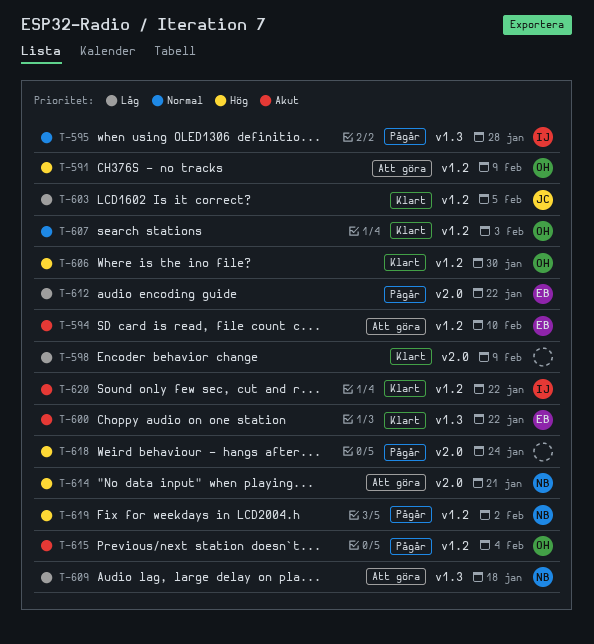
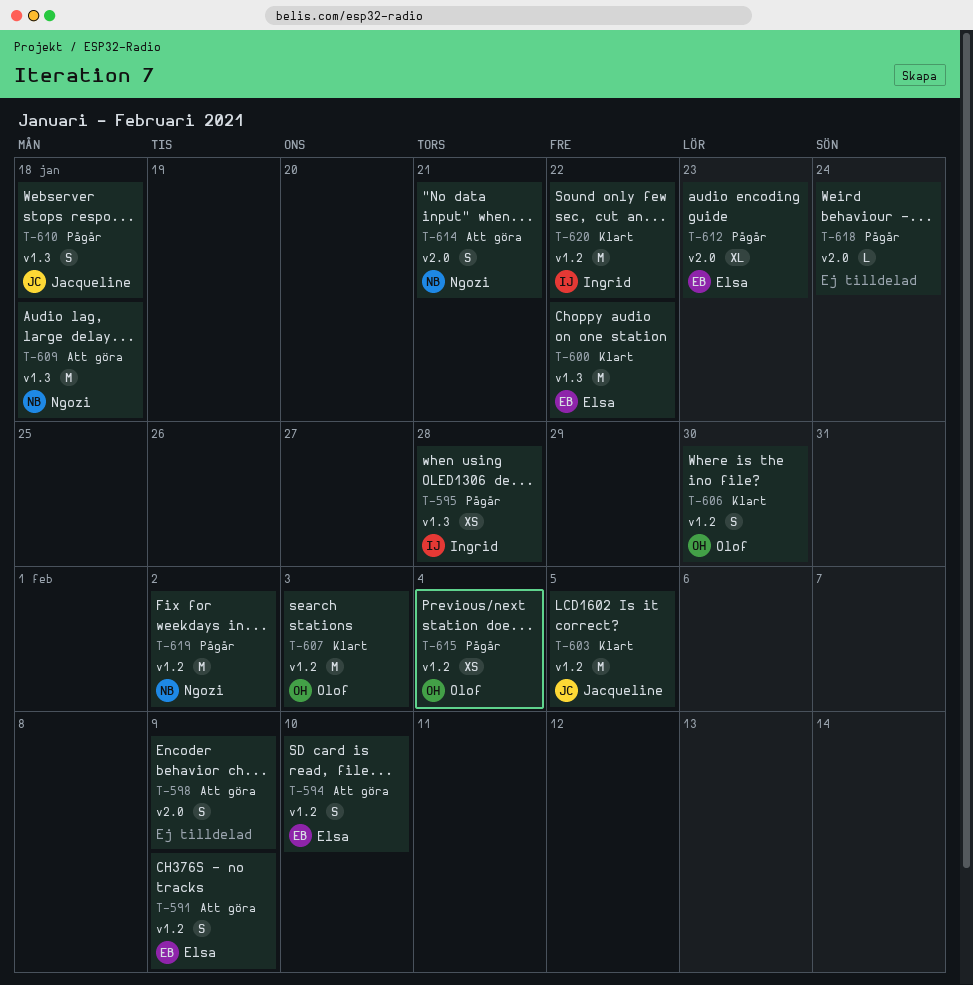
T-591, owner: Olof -> Elsa
T-598, status: Klart -> Att göra
T-610: none -> present
T-612, due: Jan 22 -> Jan 23

